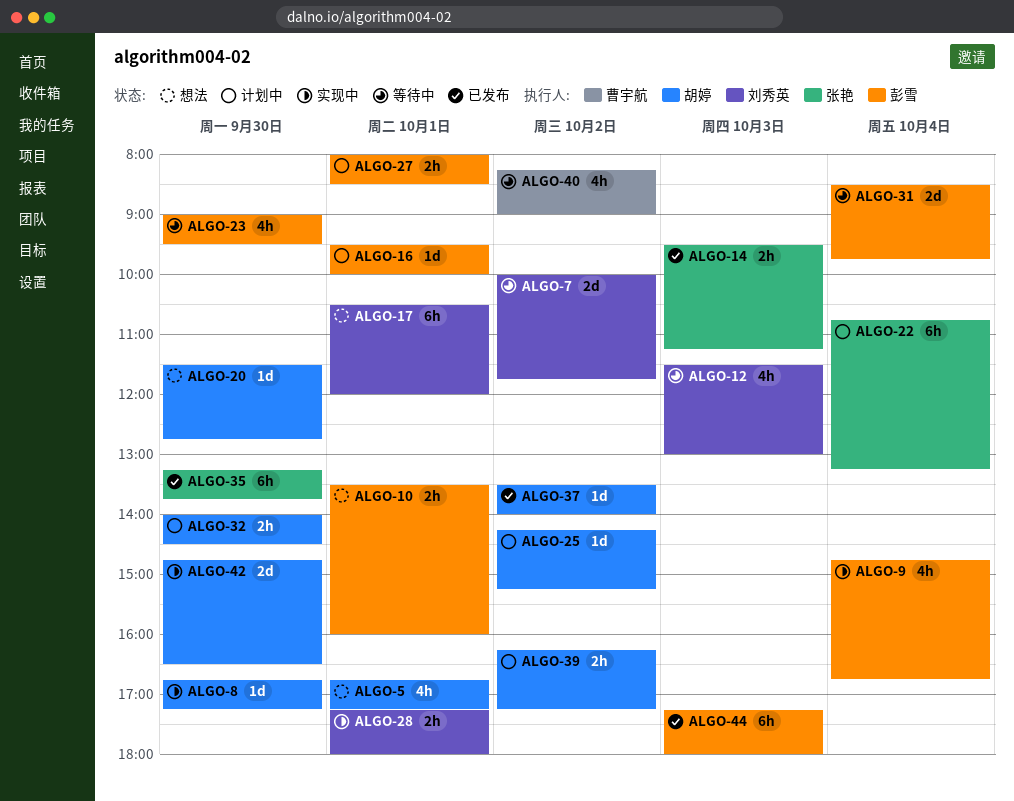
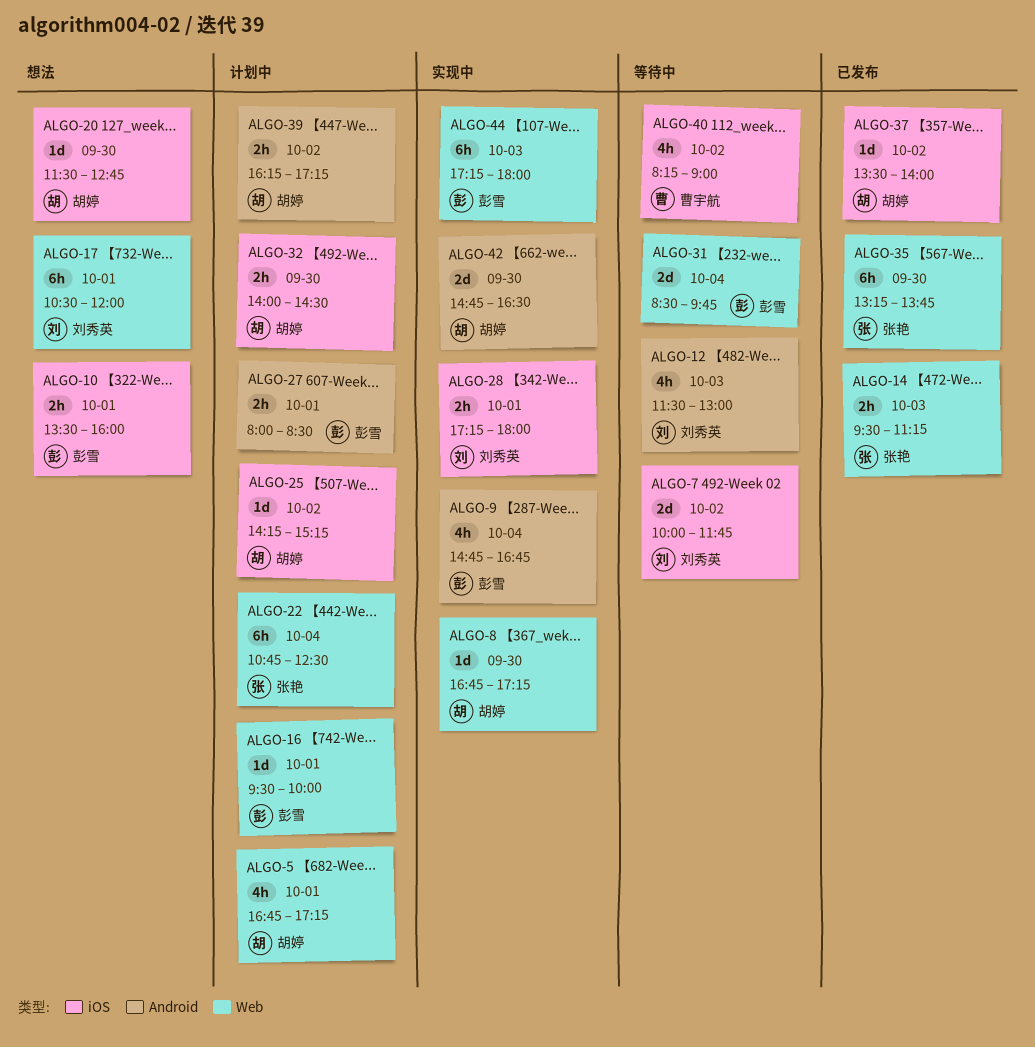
ALGO-5, status: 想法 -> 计划中
ALGO-22, ends: 13:15 -> 12:30
ALGO-23: present -> none
ALGO-44, status: 已发布 -> 实现中

